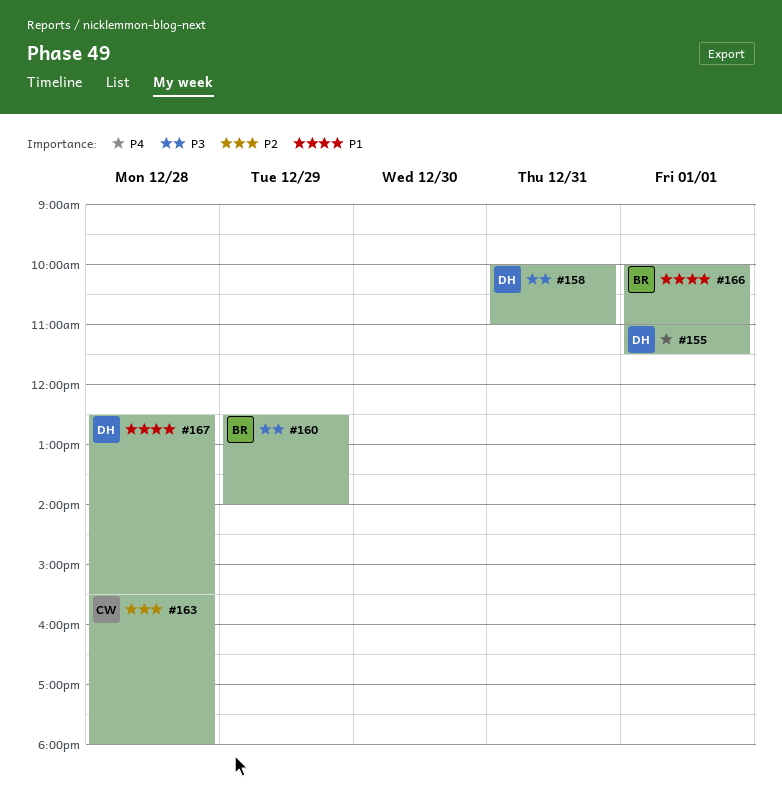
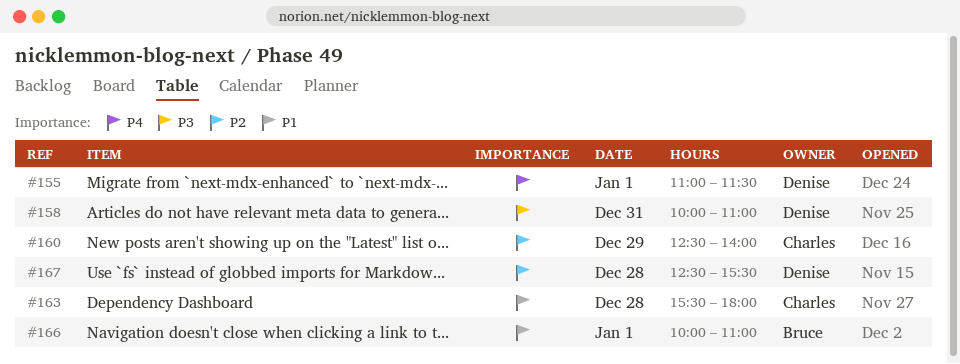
#160, owner: Bruce -> Charles
#160, priority: P3 -> P2
#163, priority: P2 -> P1
#167, priority: P1 -> P2

